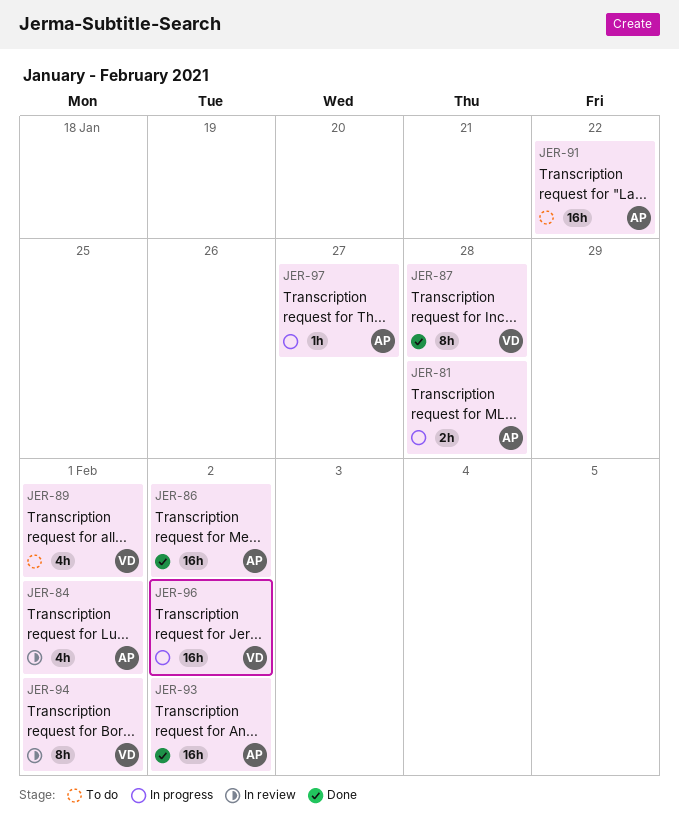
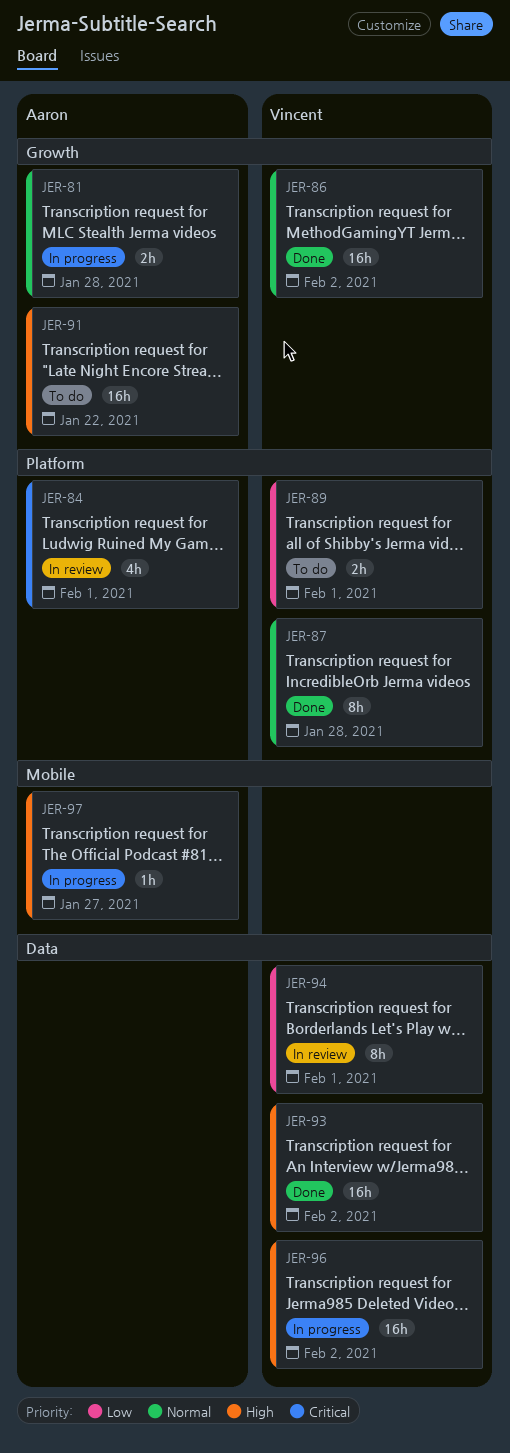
JER-86, owner: Aaron -> Vincent
JER-89, estimate: 4h -> 2h
JER-93, owner: Aaron -> Vincent

